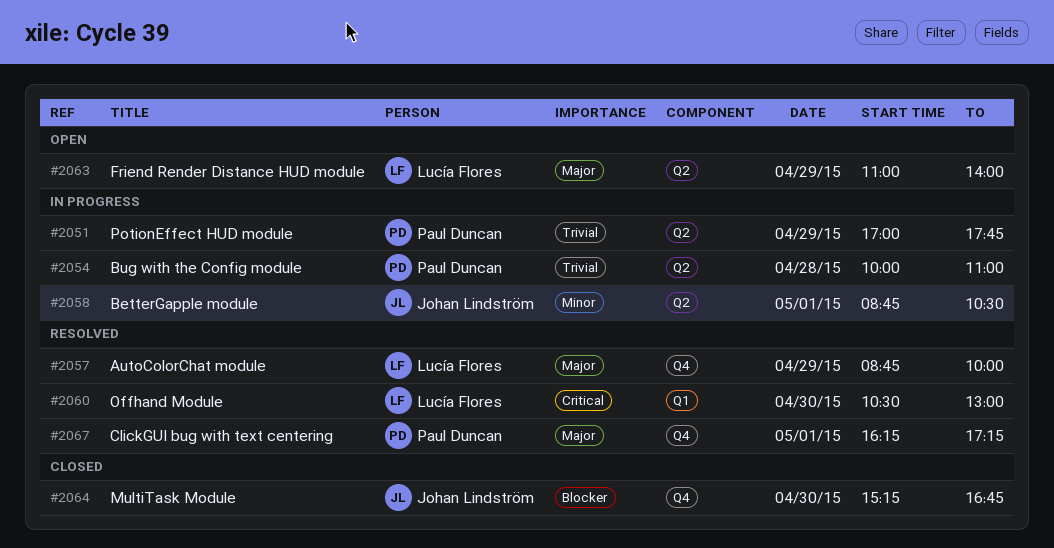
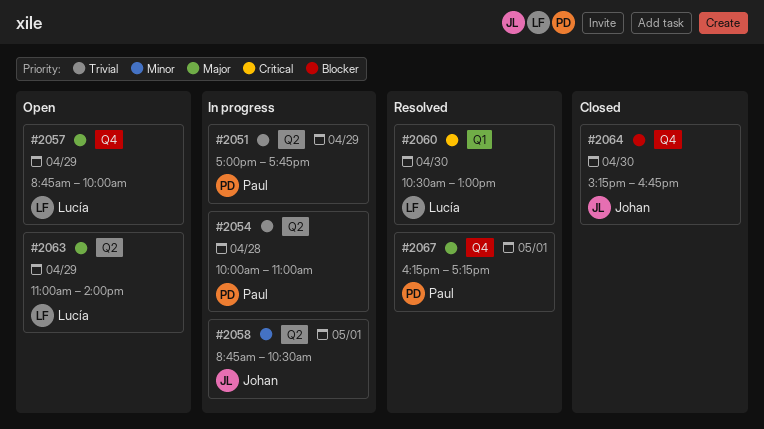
#2057, status: Resolved -> Open

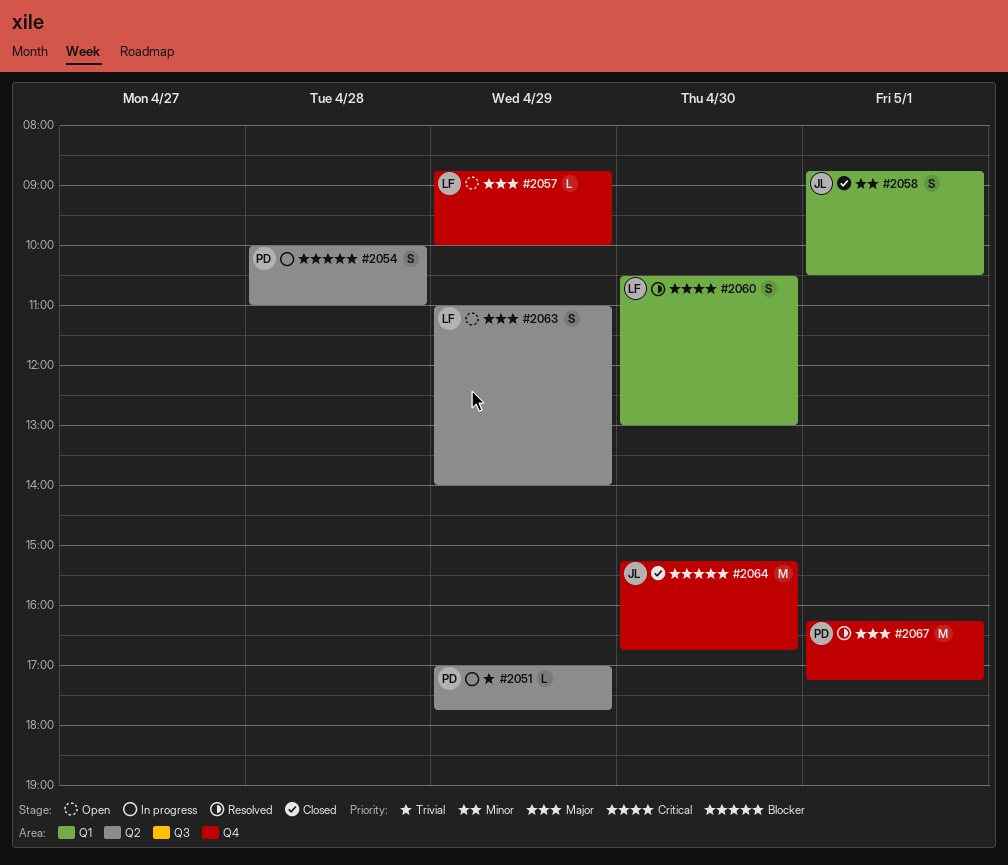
#2054, priority: Trivial -> Blocker
#2058, status: In progress -> Closed
#2058, label: Q2 -> Q1

